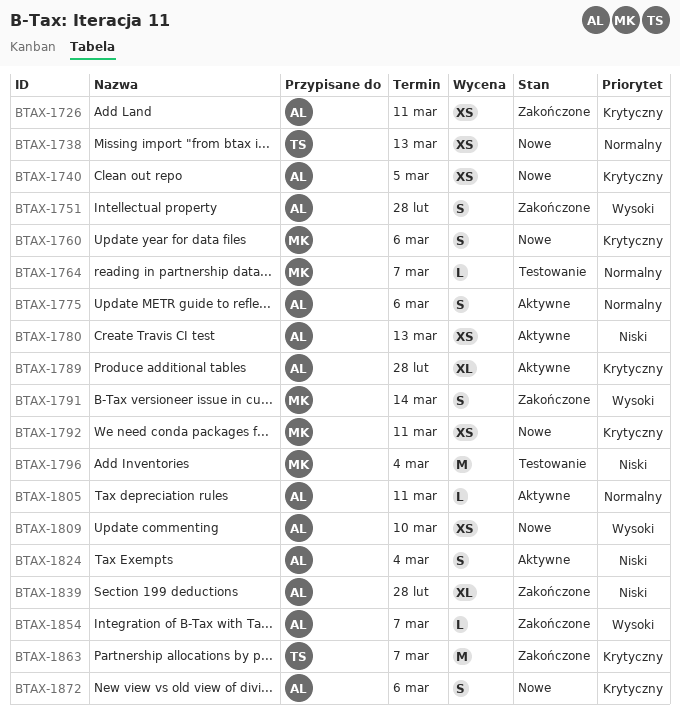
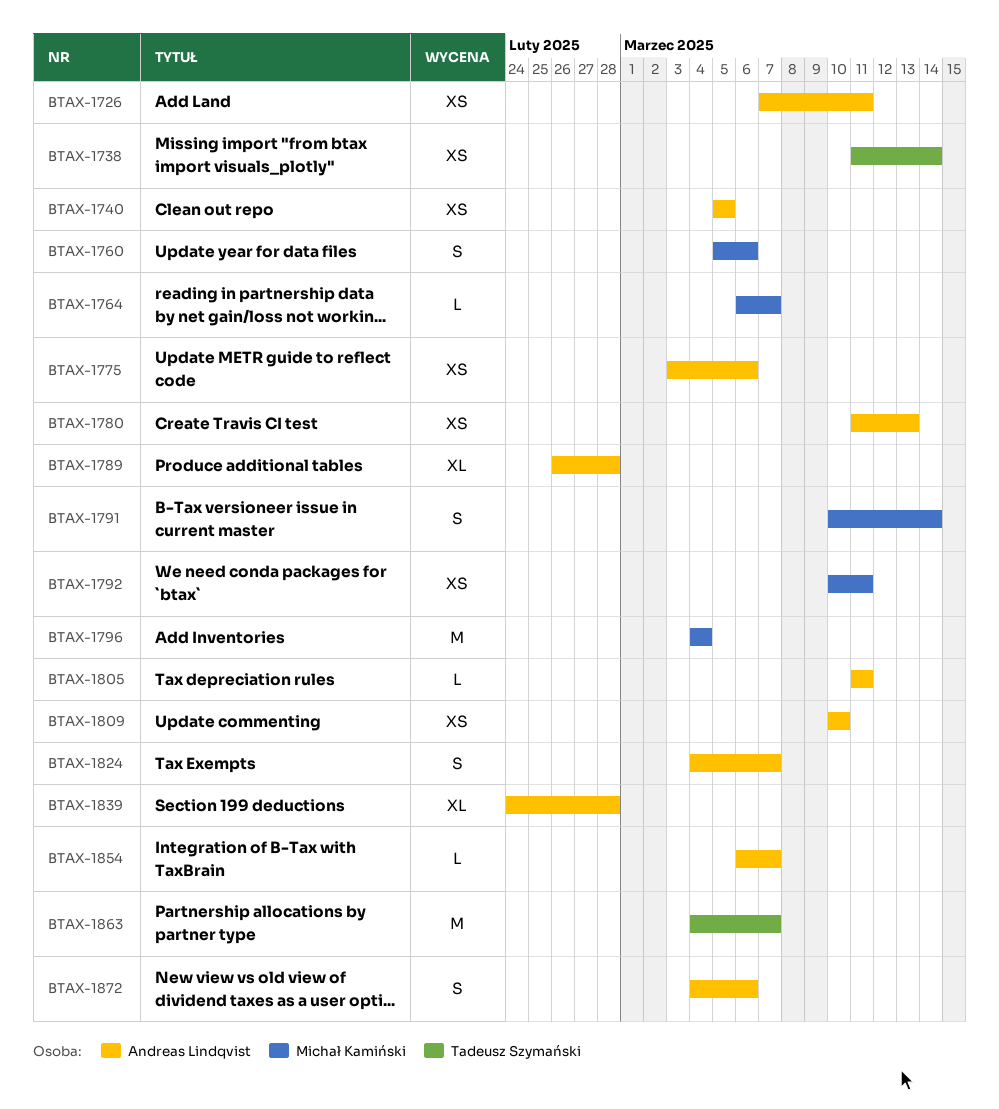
BTAX-1738, due: Mar 13 -> Mar 14
BTAX-1751: present -> none
BTAX-1775, estimate: S -> XS
BTAX-1824, due: Mar 4 -> Mar 7

